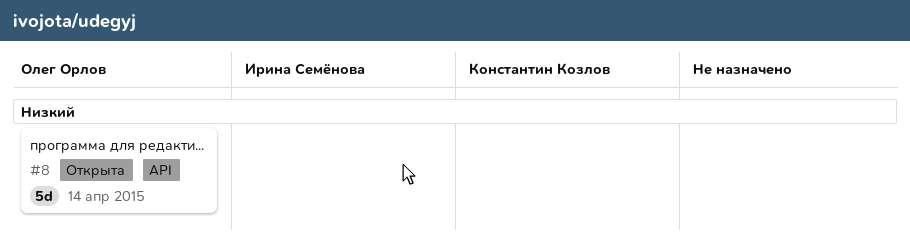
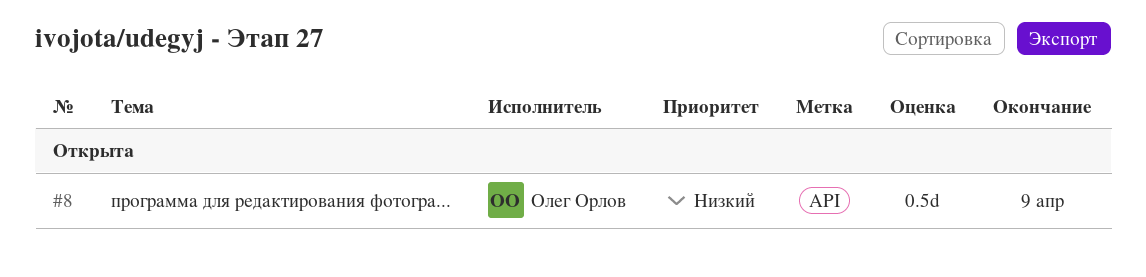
#8, estimate: 5d -> 0.5d
#8, due: Apr 14 -> Apr 9

